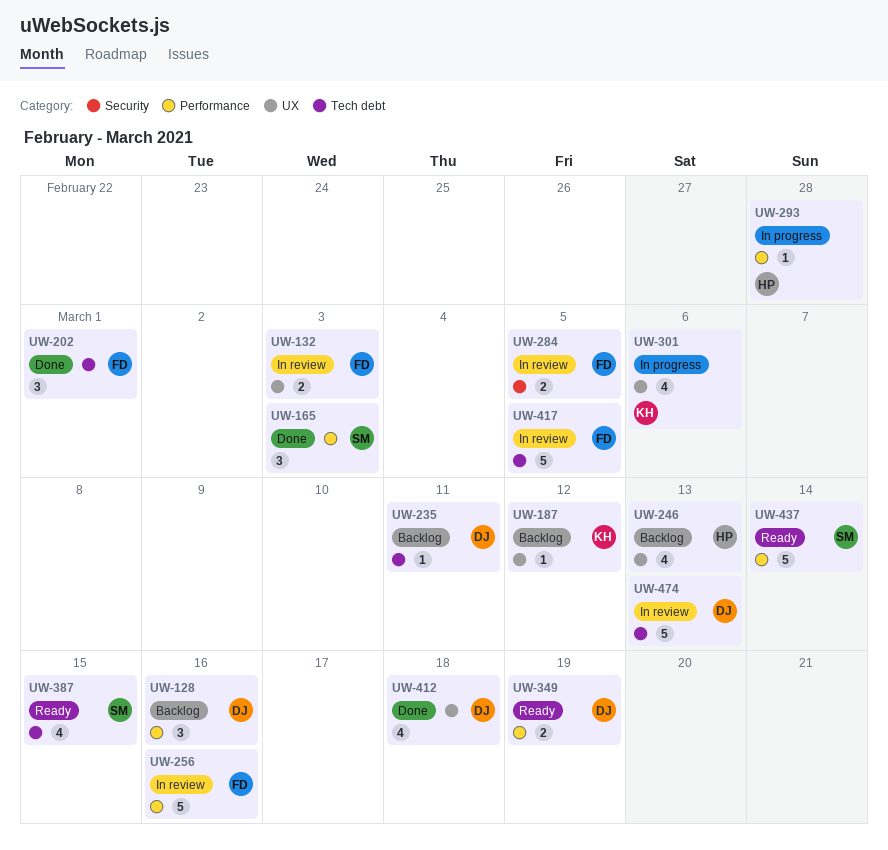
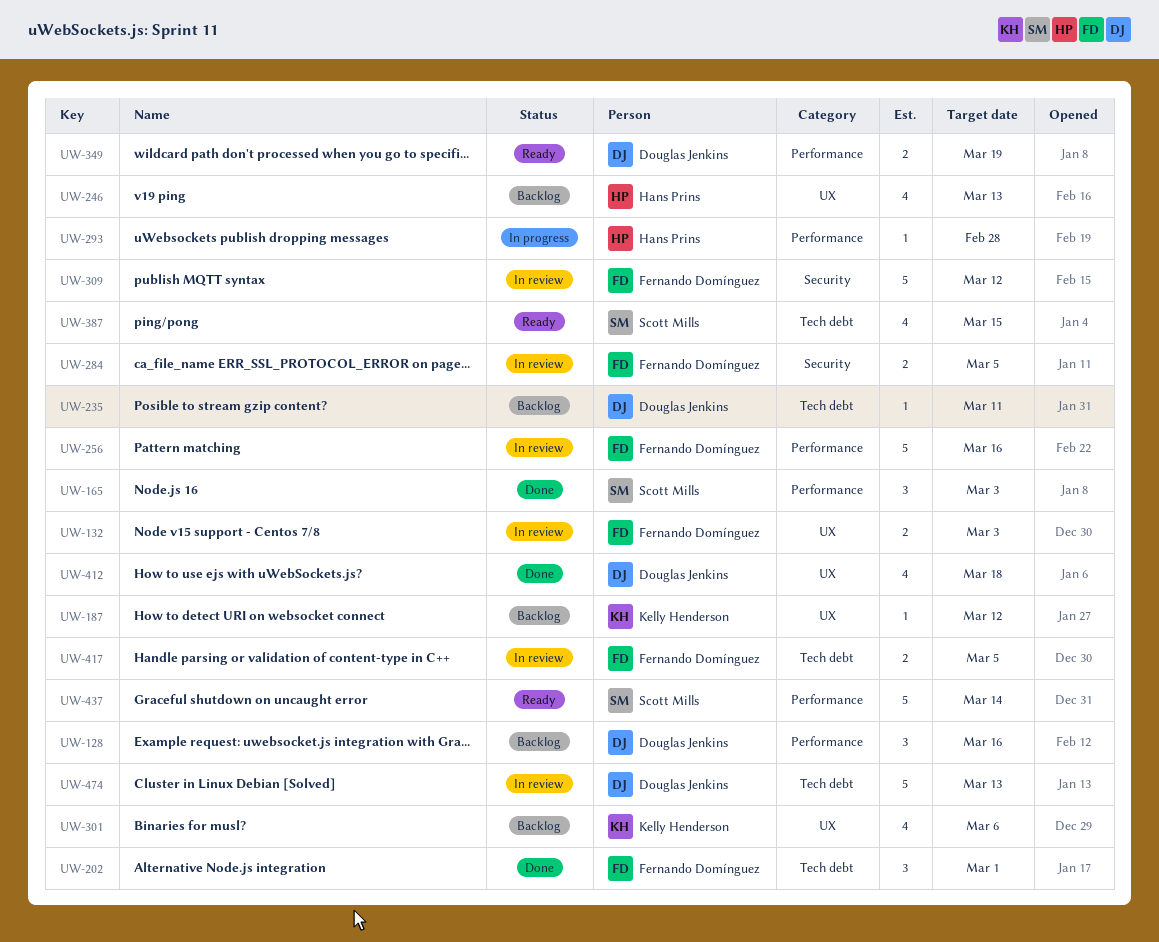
UW-301, status: In progress -> Backlog
UW-309: none -> present
UW-417, estimate: 5 -> 2

